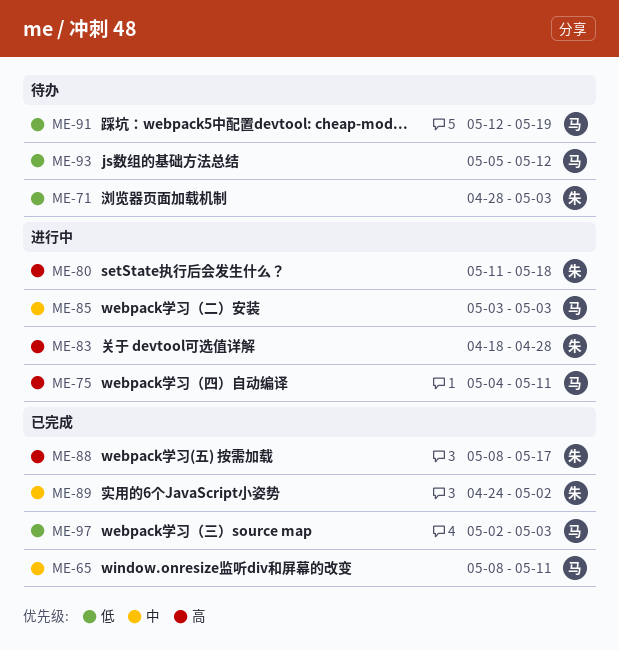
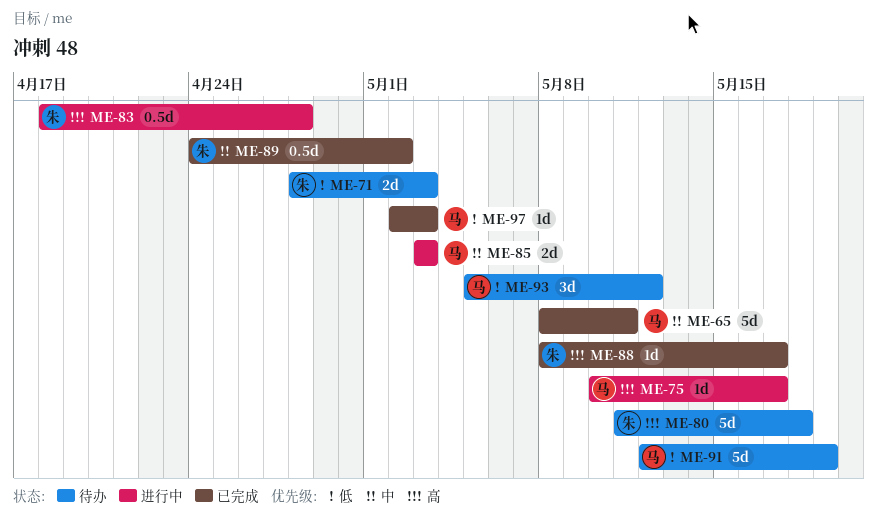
ME-75, start: May 4 -> May 10
ME-75, due: May 11 -> May 17
ME-80, status: 进行中 -> 待办

